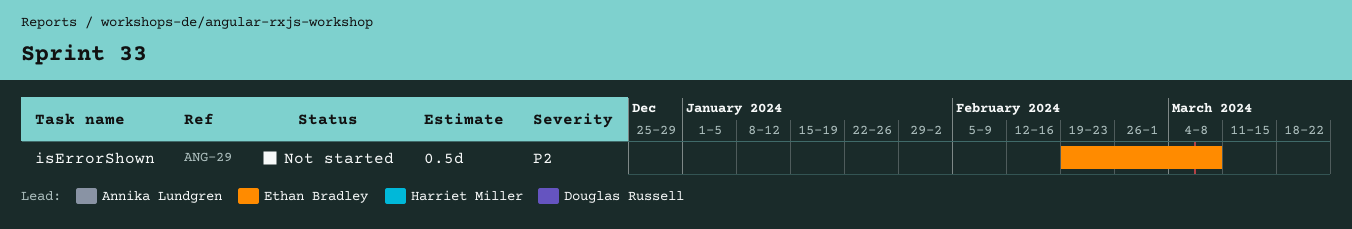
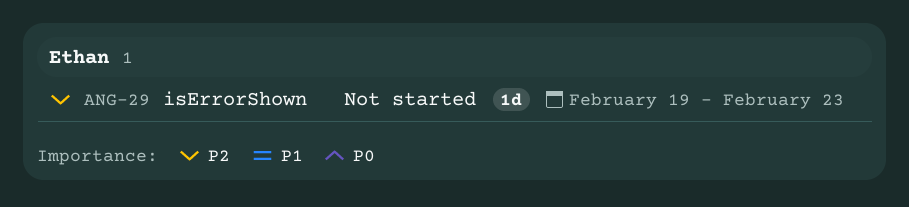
ANG-29, estimate: 0.5d -> 1d
ANG-29, due: Mar 8 -> Feb 23

